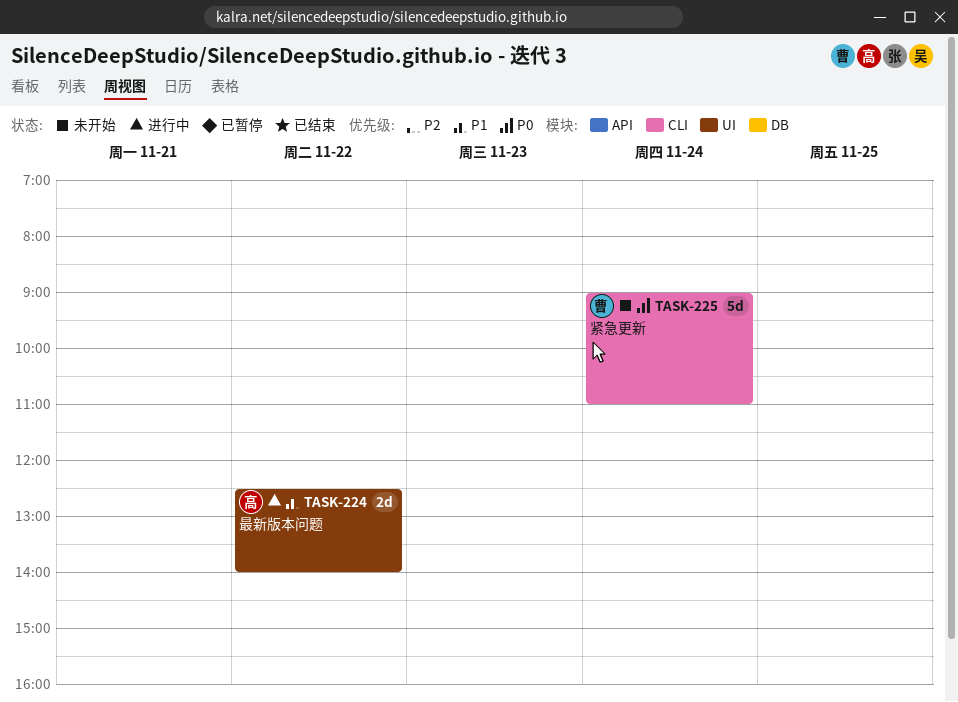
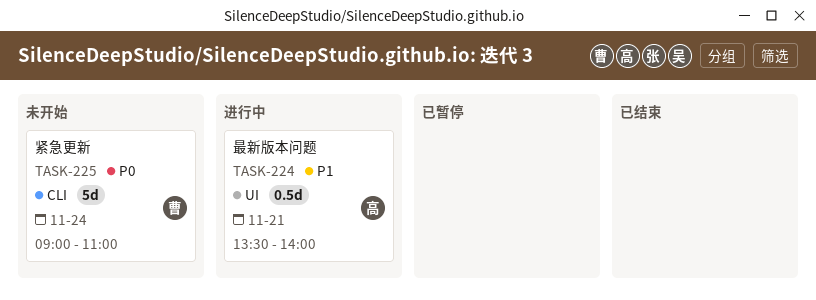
TASK-224, estimate: 2d -> 0.5d
TASK-224, day: Nov 22 -> Nov 21
TASK-224, begins: 12:30 -> 13:30

